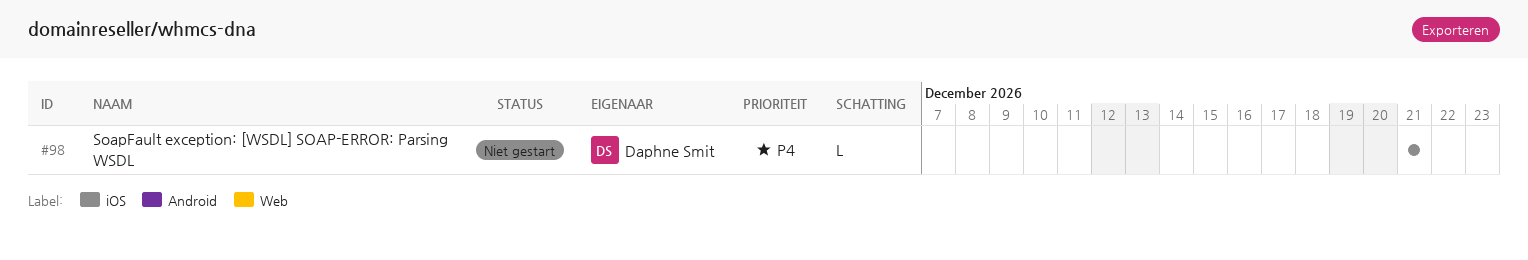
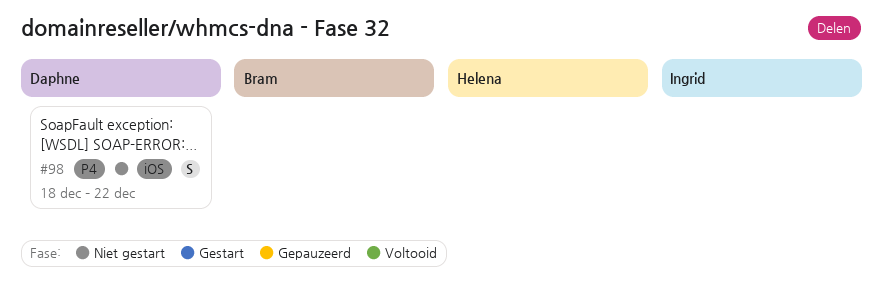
#98, estimate: L -> S
#98, start: Dec 21 -> Dec 18
#98, due: Dec 21 -> Dec 22

